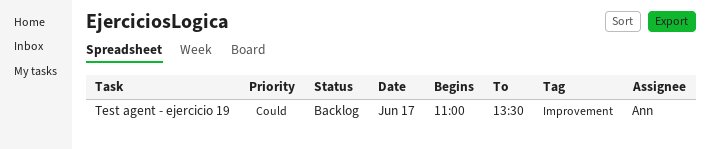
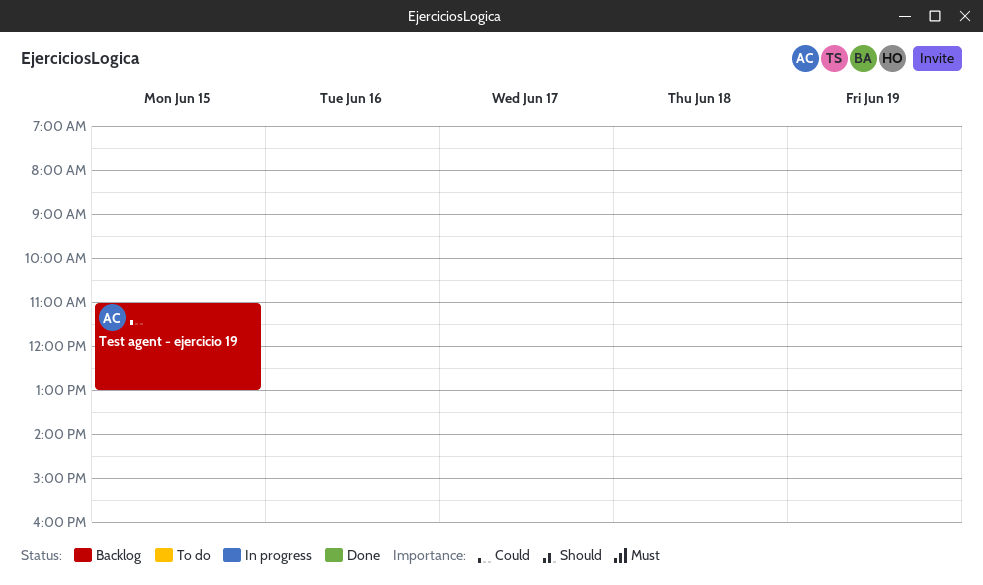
Test agent - ejercicio 19, day: Jun 17 -> Jun 15
Test agent - ejercicio 19, ends: 13:30 -> 13:00

